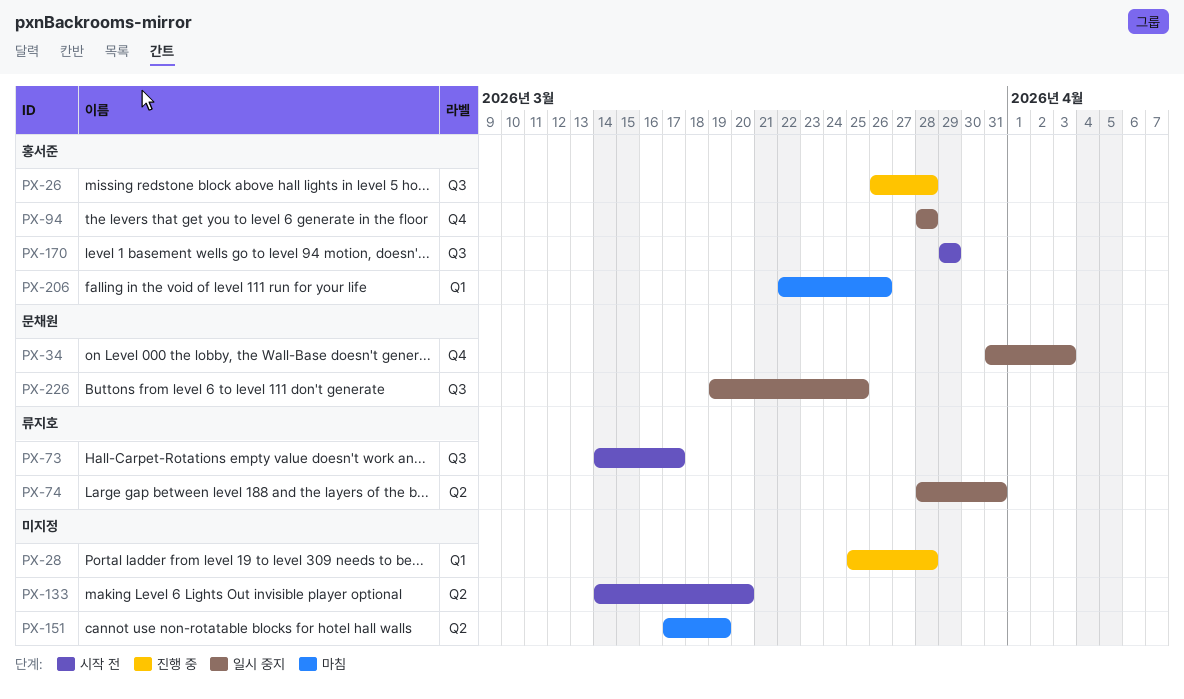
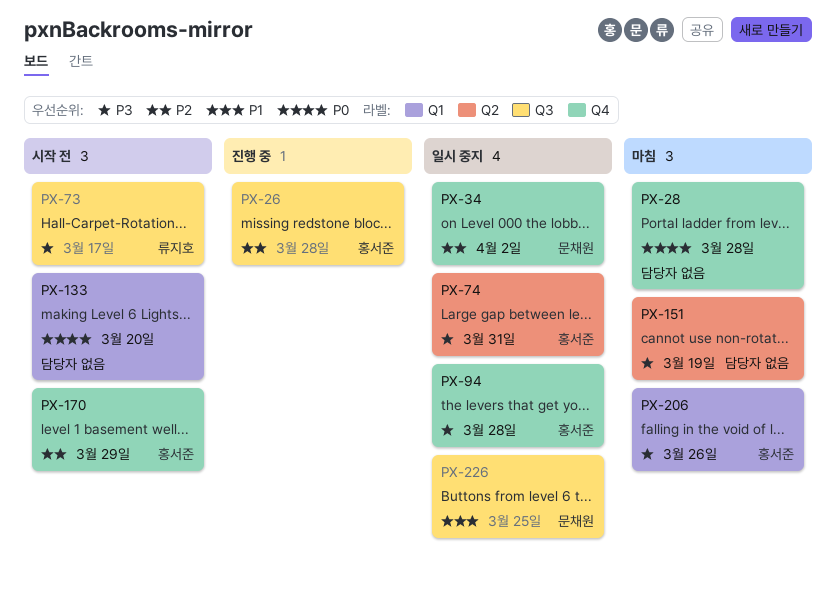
PX-28, status: 진행 중 -> 마침
PX-28, label: Q1 -> Q4
PX-34, due: Apr 3 -> Apr 2
PX-74, owner: 류지호 -> 홍서준
PX-133, label: Q2 -> Q1
PX-170, label: Q3 -> Q4

